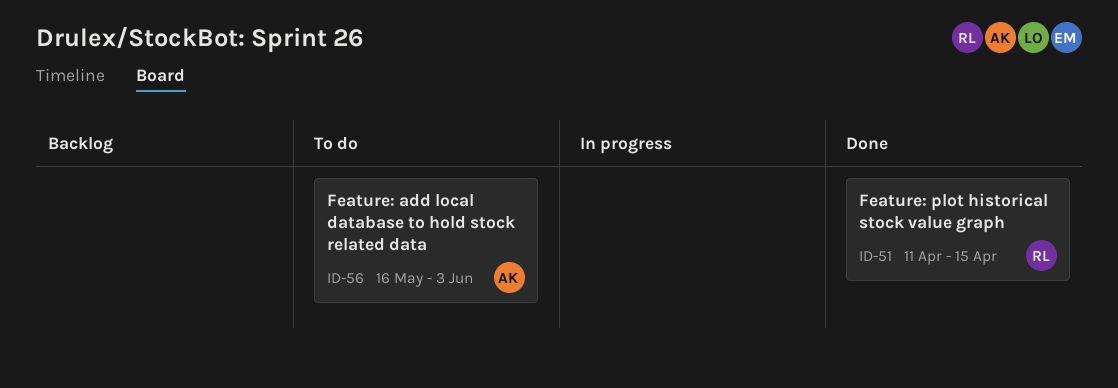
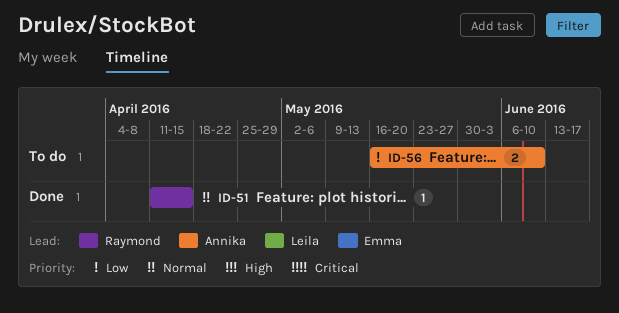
ID-56, due: Jun 3 -> Jun 10

